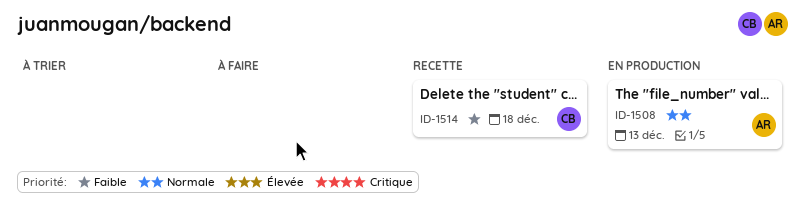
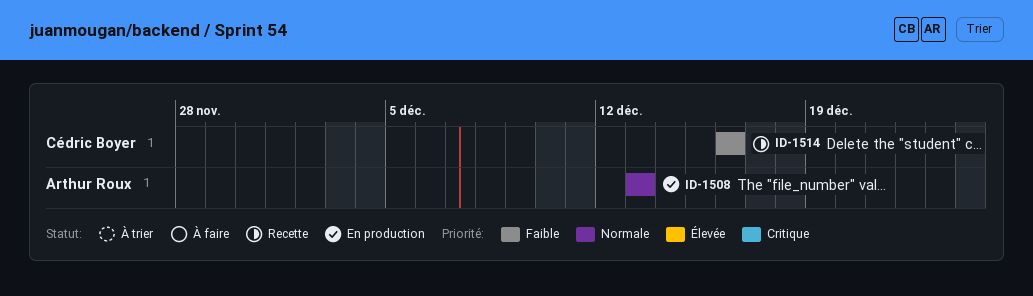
ID-1514, due: Dec 18 -> Dec 16

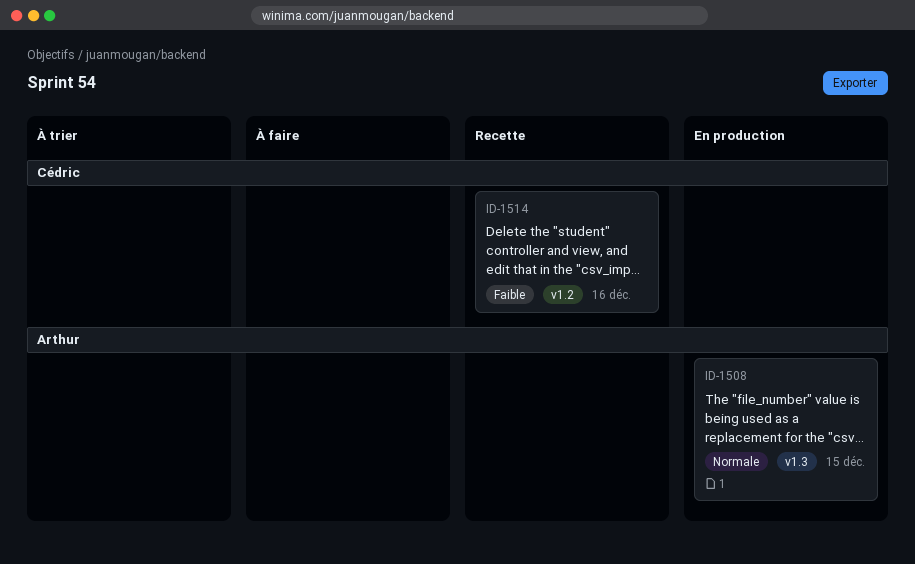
ID-1508, due: Dec 13 -> Dec 15

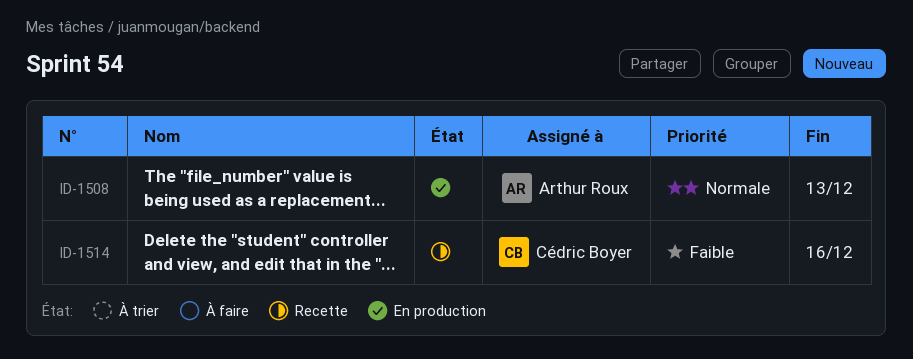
ID-1508, due: Dec 15 -> Dec 13

